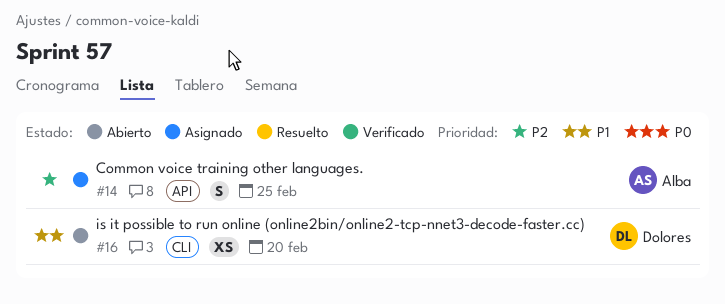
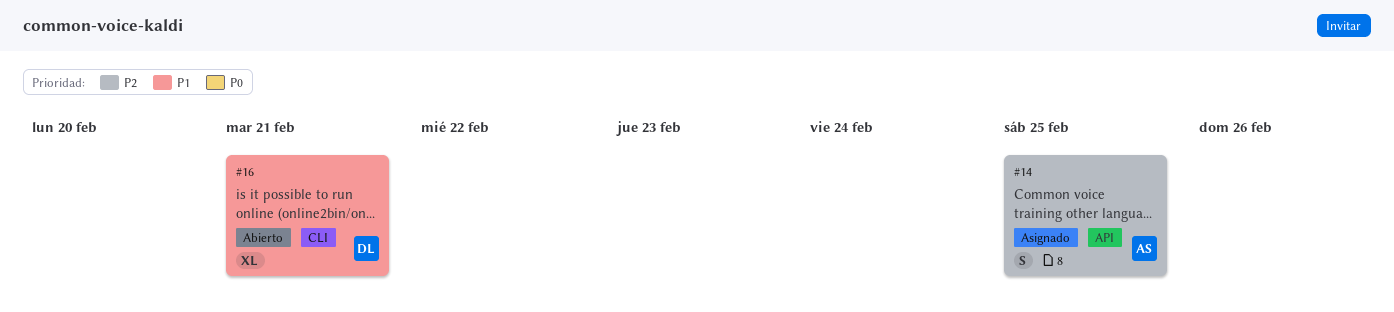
#16, estimate: XS -> XL
#16, due: Feb 20 -> Feb 21

